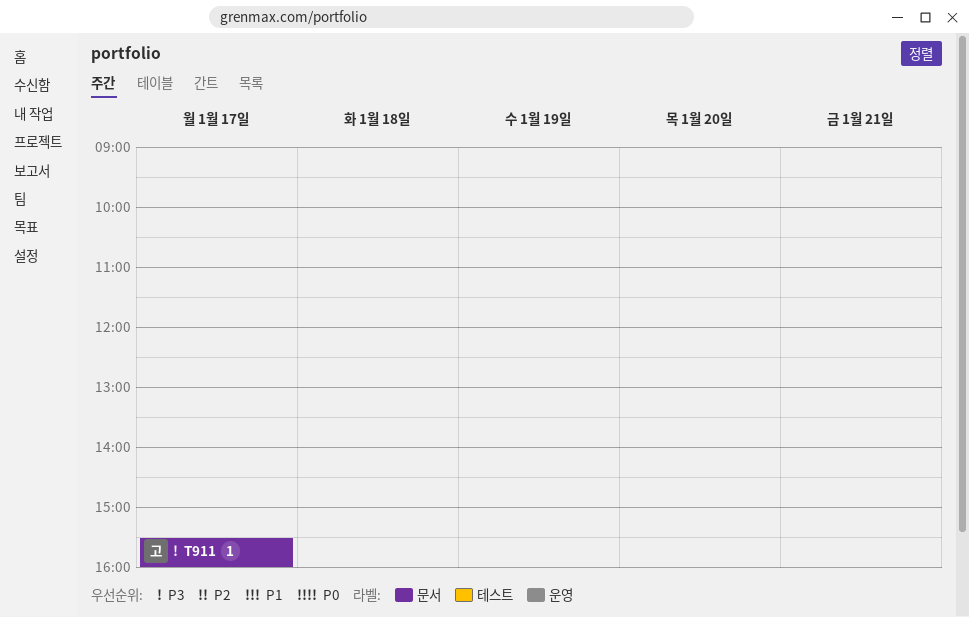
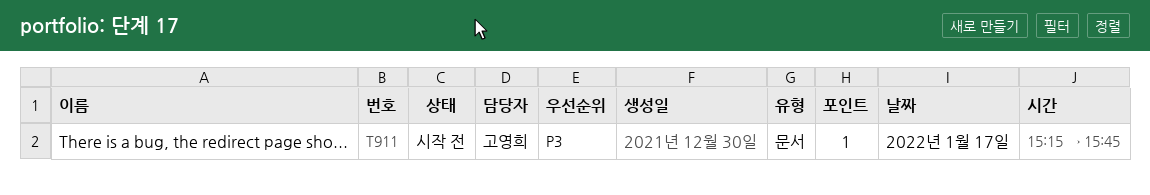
T911, begins: 15:30 -> 15:15
T911, ends: 16:00 -> 15:45

